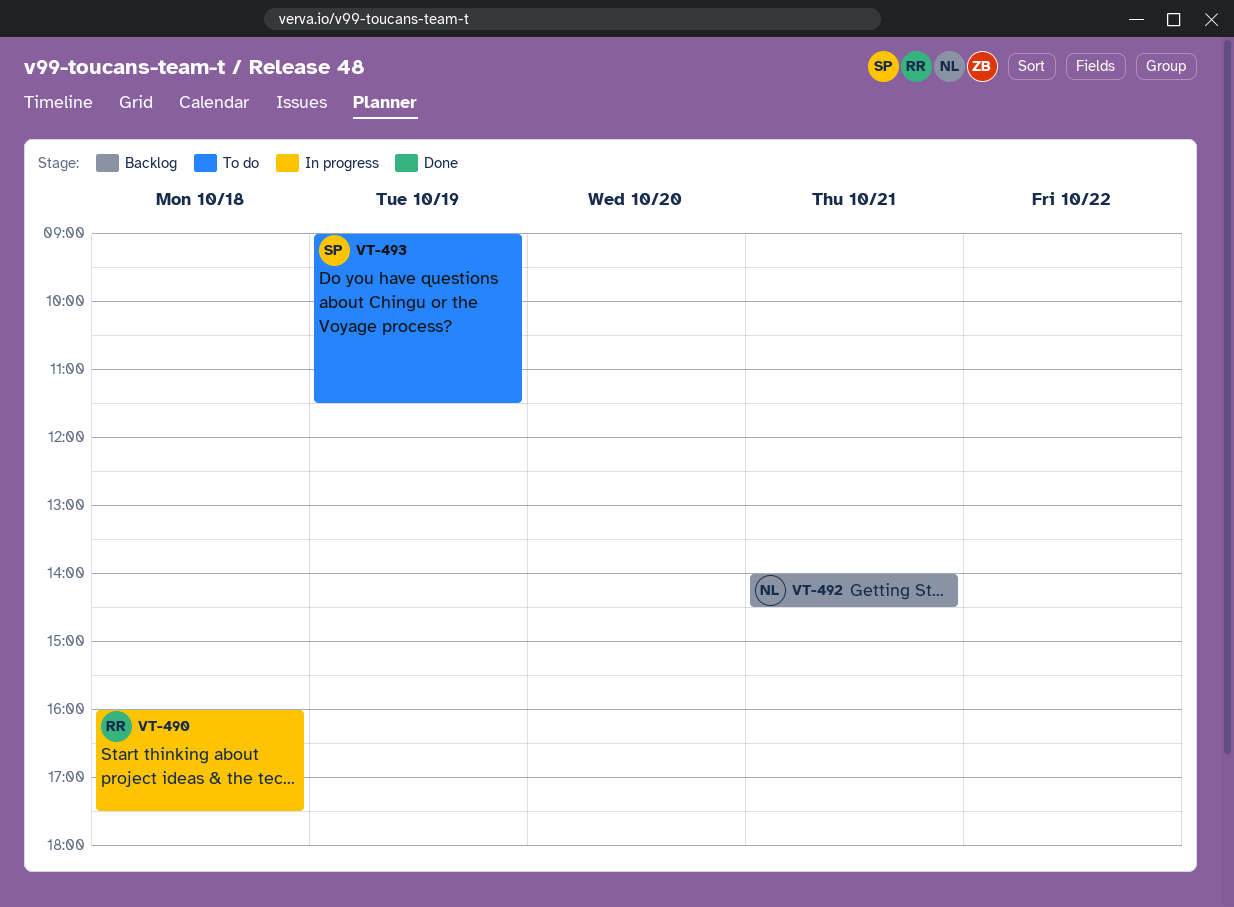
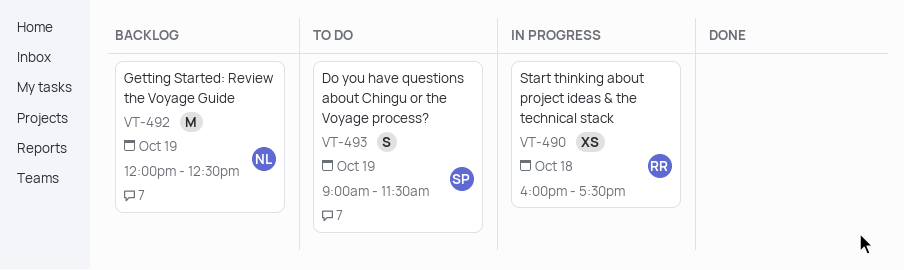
VT-492, day: Oct 21 -> Oct 19
VT-492, begins: 14:00 -> 12:00
VT-492, ends: 14:30 -> 12:30

